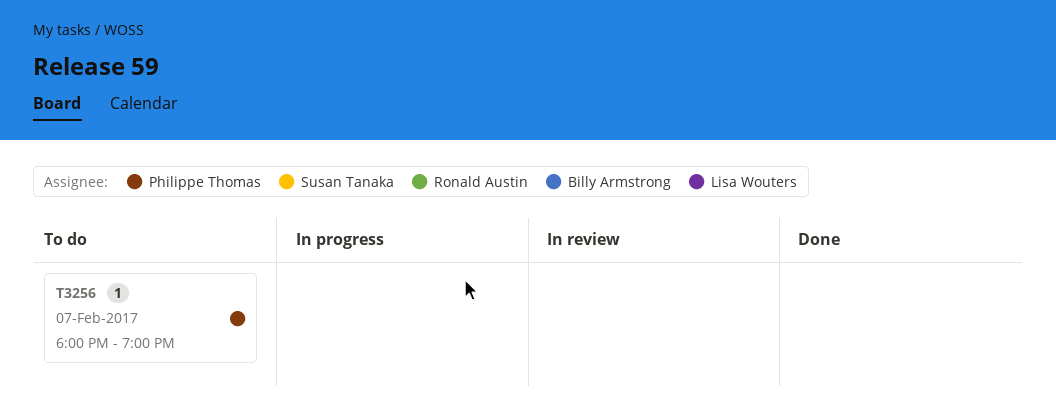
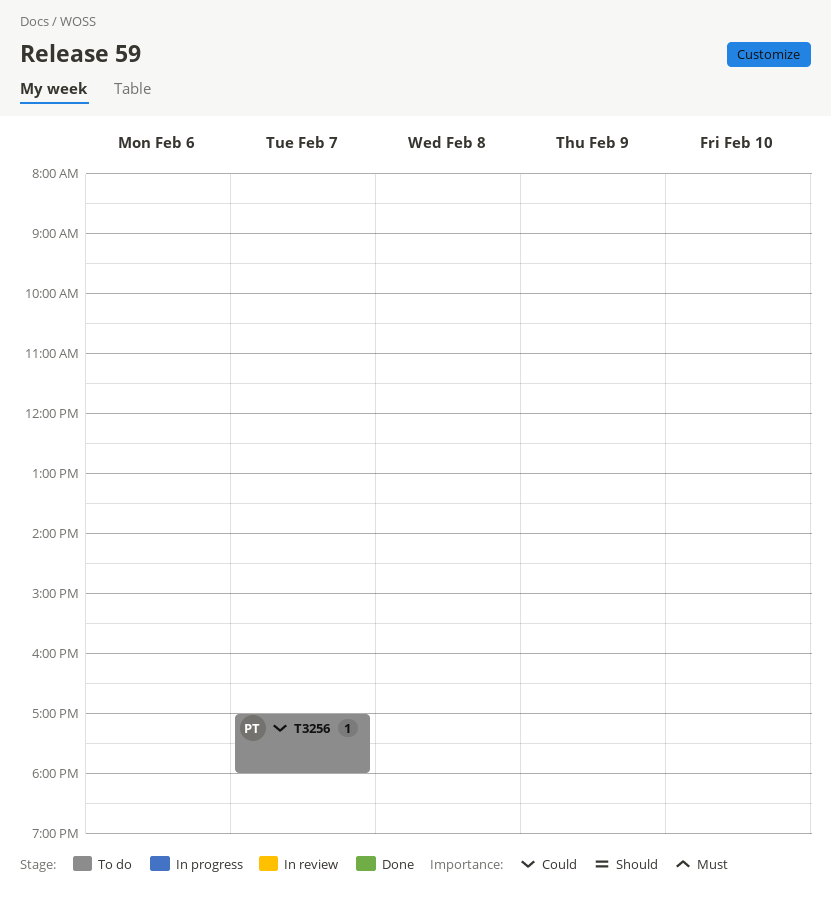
T3256, begins: 18:00 -> 17:00
T3256, ends: 19:00 -> 18:00

